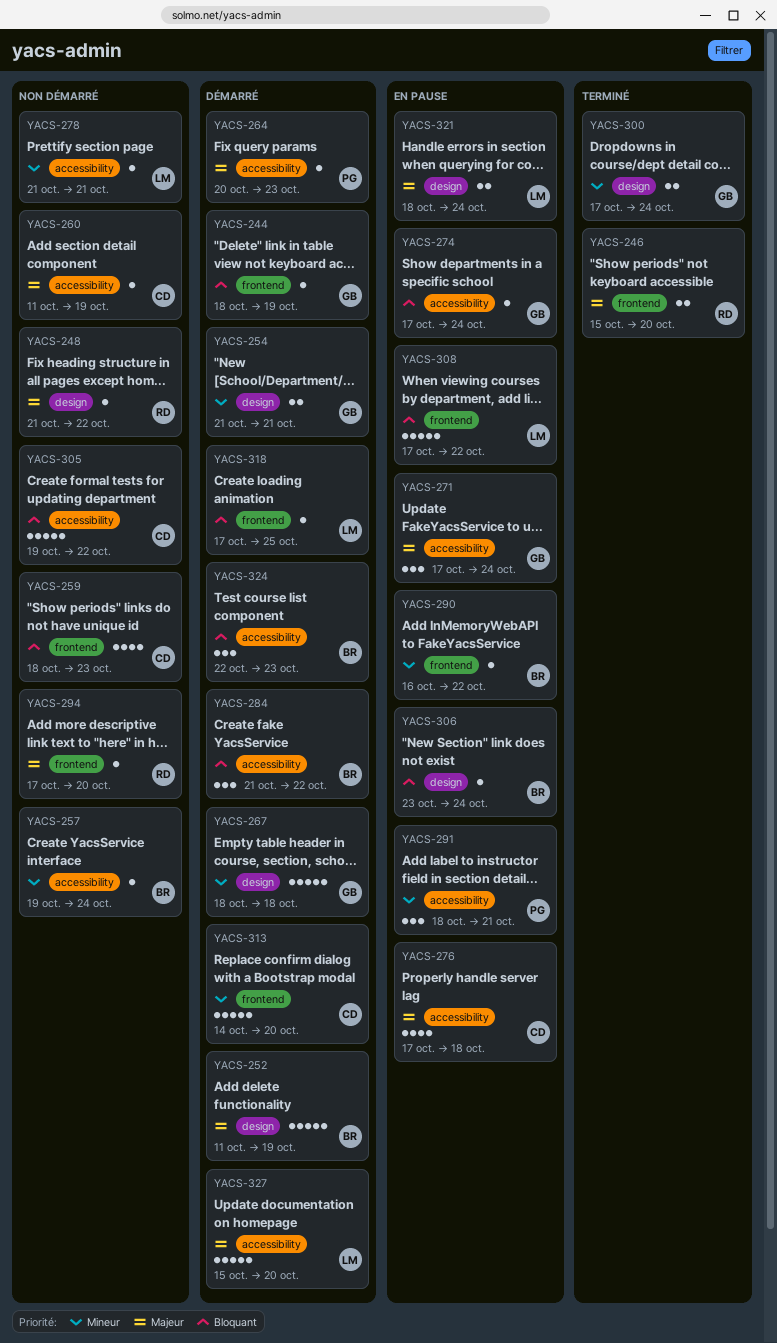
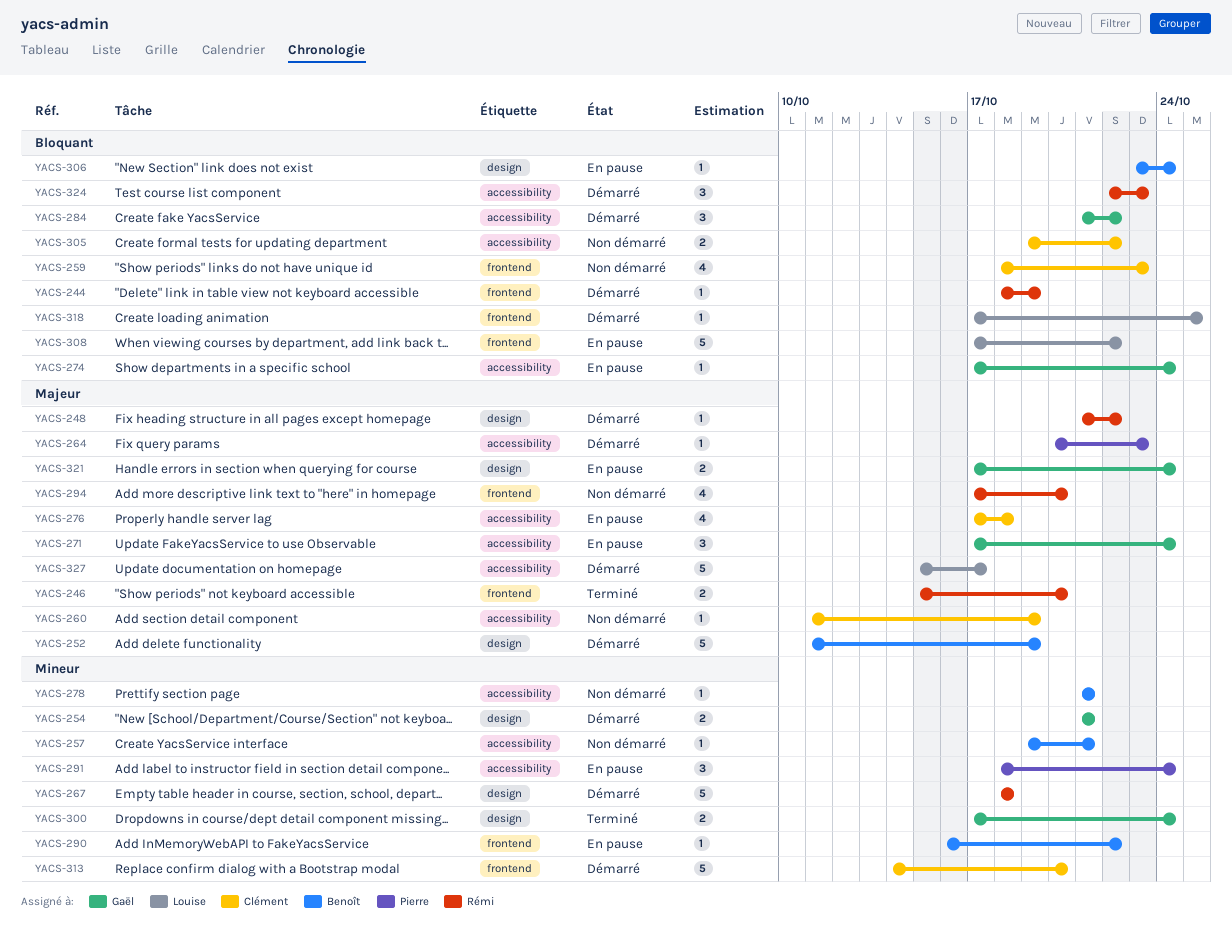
YACS-244, owner: Gaël -> Rémi
YACS-248, status: Non démarré -> Démarré
YACS-257, due: Oct 24 -> Oct 21
YACS-267, owner: Gaël -> Rémi
YACS-278, owner: Louise -> Benoît
YACS-284, owner: Benoît -> Gaël
YACS-291, due: Oct 21 -> Oct 24
YACS-294, estimate: 1 -> 4
YACS-305, estimate: 5 -> 2
YACS-321, owner: Louise -> Gaël
YACS-321, start: Oct 18 -> Oct 17
YACS-324, owner: Benoît -> Rémi
YACS-327, due: Oct 20 -> Oct 17

